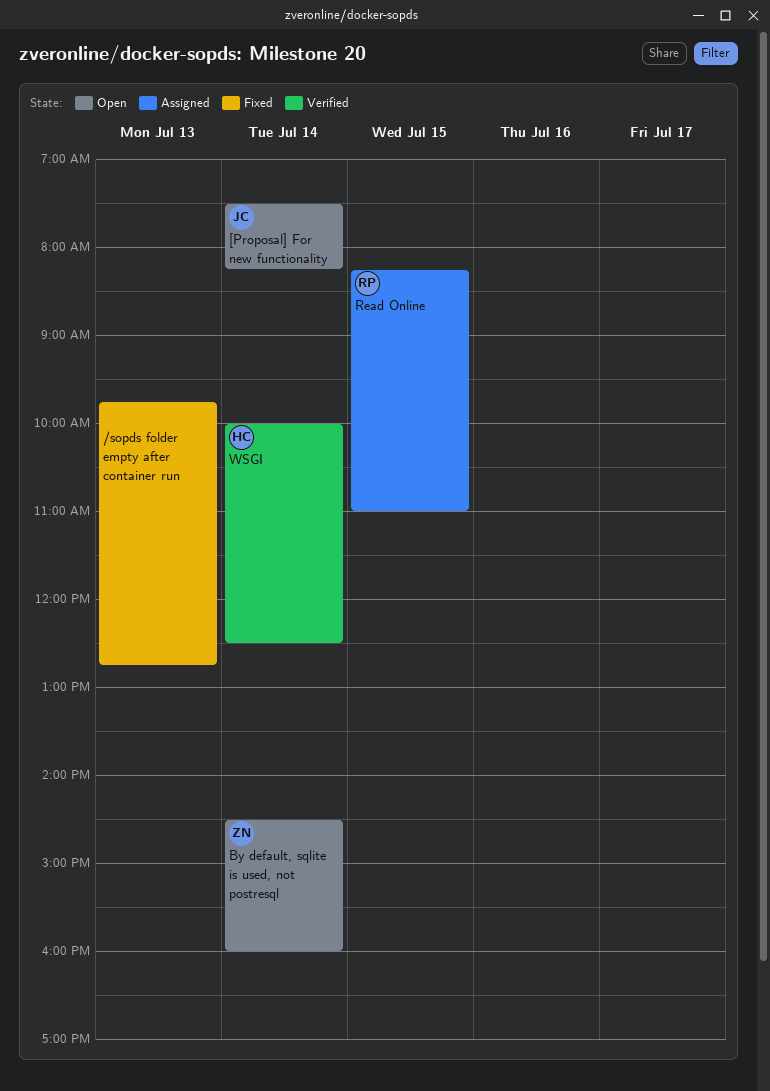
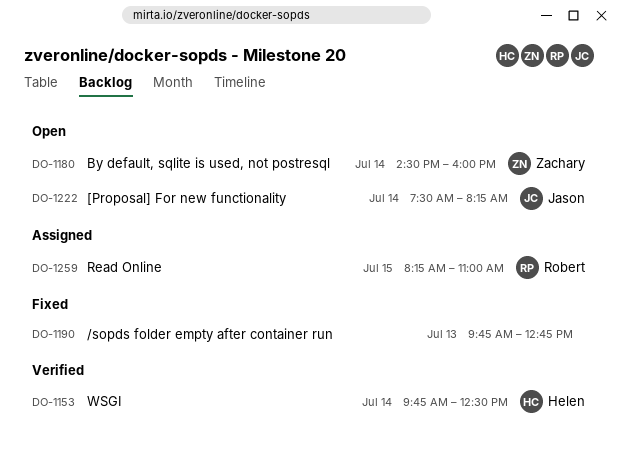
WSGI, begins: 10:00 -> 09:45

